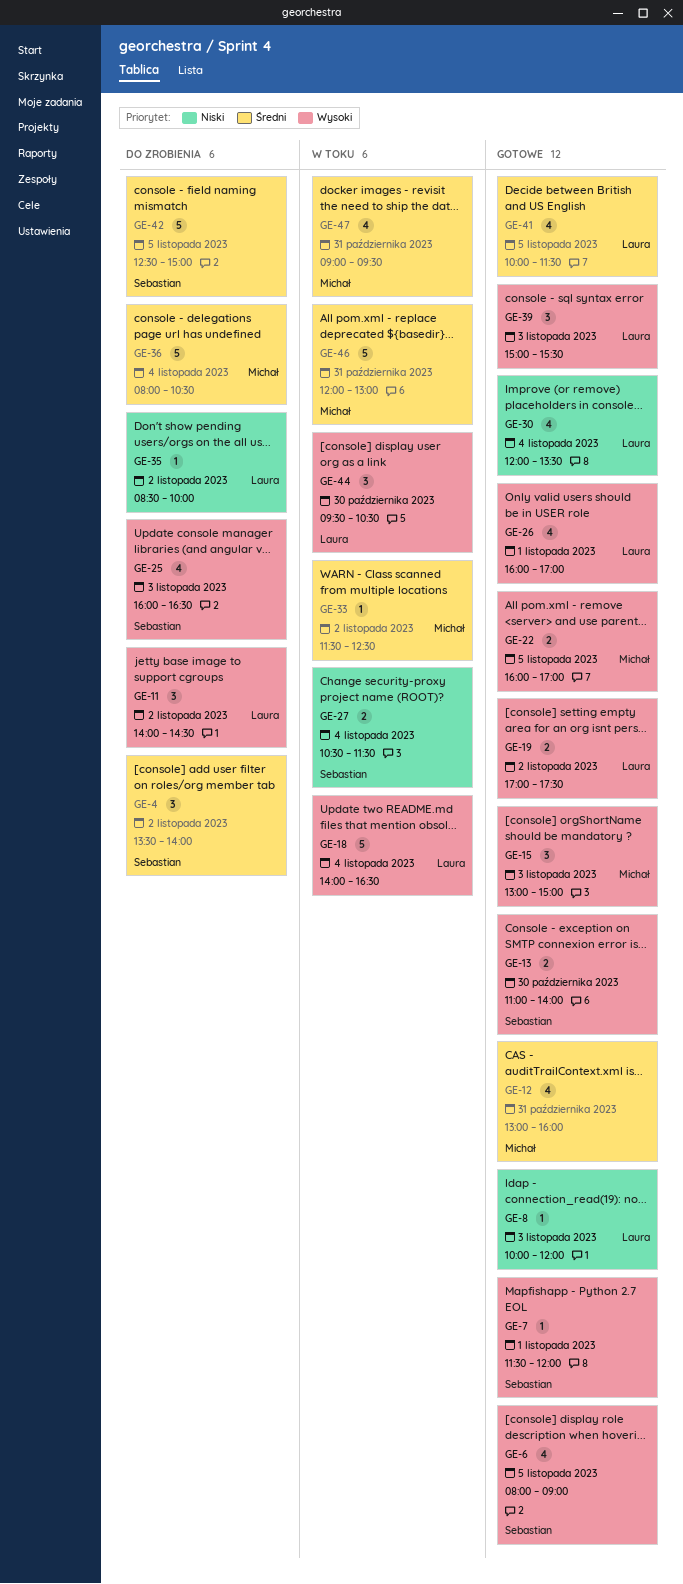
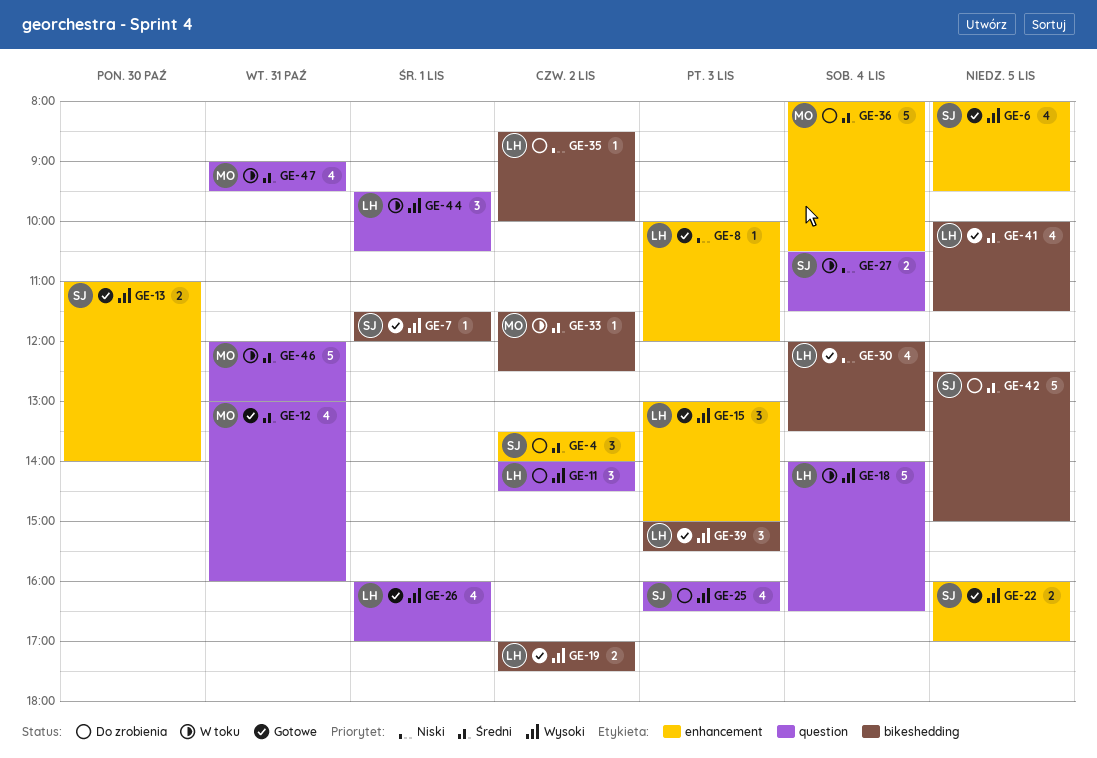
GE-6, ends: 09:00 -> 09:30
GE-15, owner: Michał -> Laura
GE-22, owner: Michał -> Sebastian
GE-44, day: Oct 30 -> Nov 1

